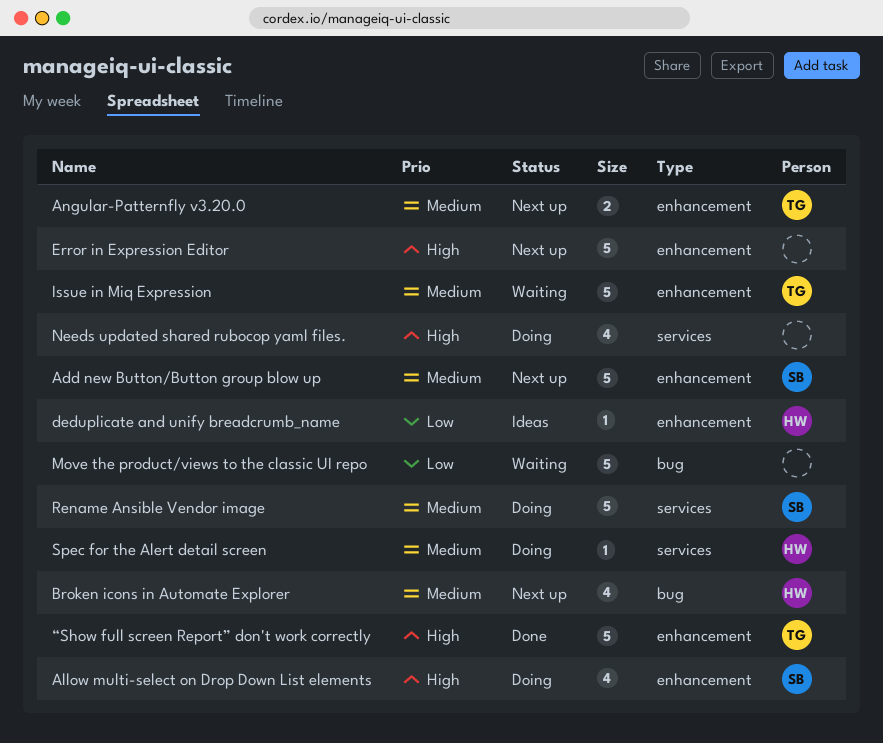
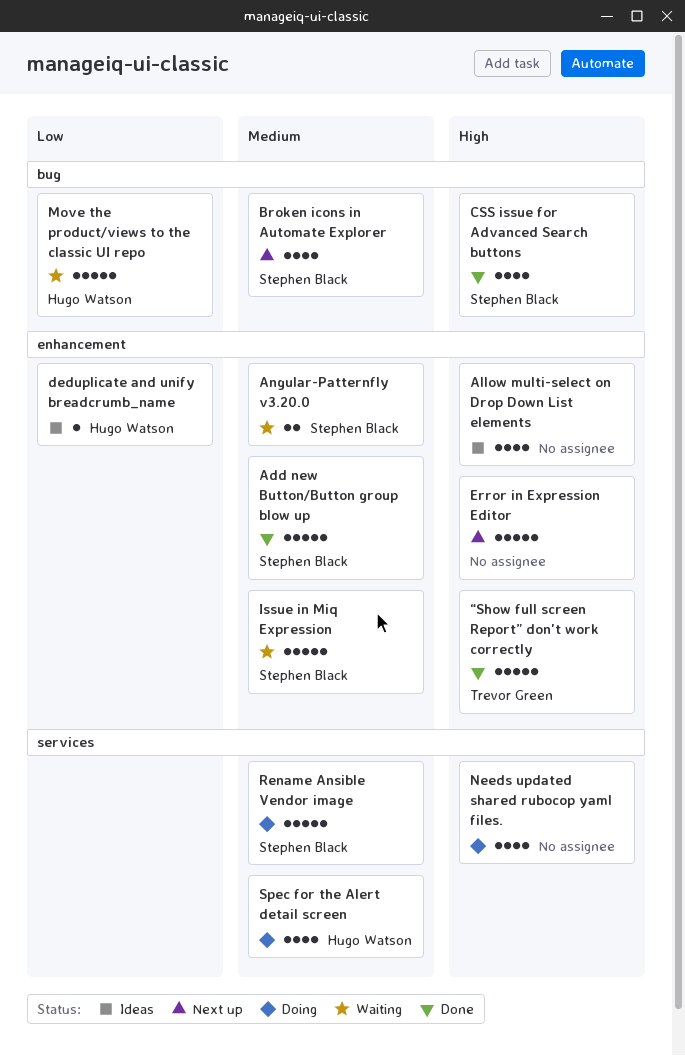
Add new Button/Button group blow up, status: Next up -> Done
Allow multi-select on Drop Down List elements, status: Doing -> Ideas
Allow multi-select on Drop Down List elements, owner: Stephen Black -> none
Angular-Patternfly v3.20.0, status: Next up -> Waiting
Angular-Patternfly v3.20.0, owner: Trevor Green -> Stephen Black
Broken icons in Automate Explorer, owner: Hugo Watson -> Stephen Black
CSS issue for Advanced Search buttons: none -> present
Issue in Miq Expression, owner: Trevor Green -> Stephen Black
Move the product/views to the classic UI repo, owner: none -> Hugo Watson
Spec for the Alert detail screen, estimate: 1 -> 4

